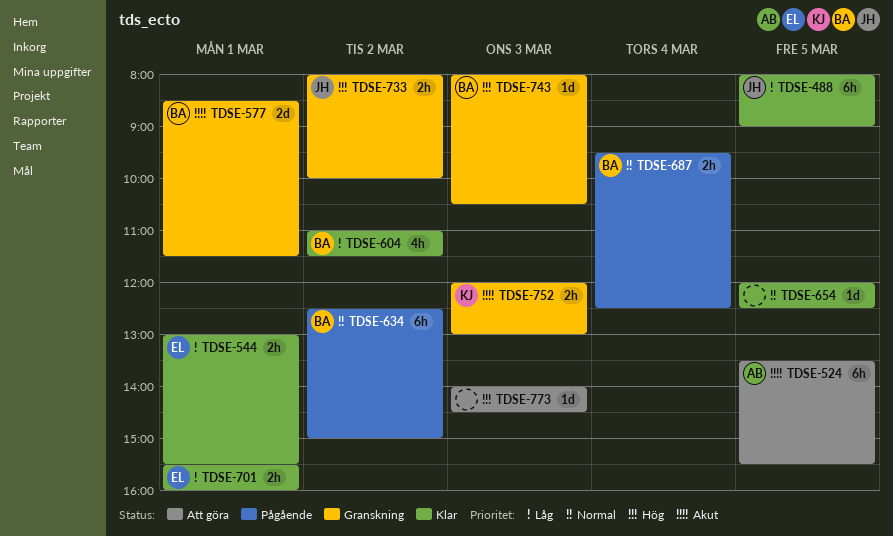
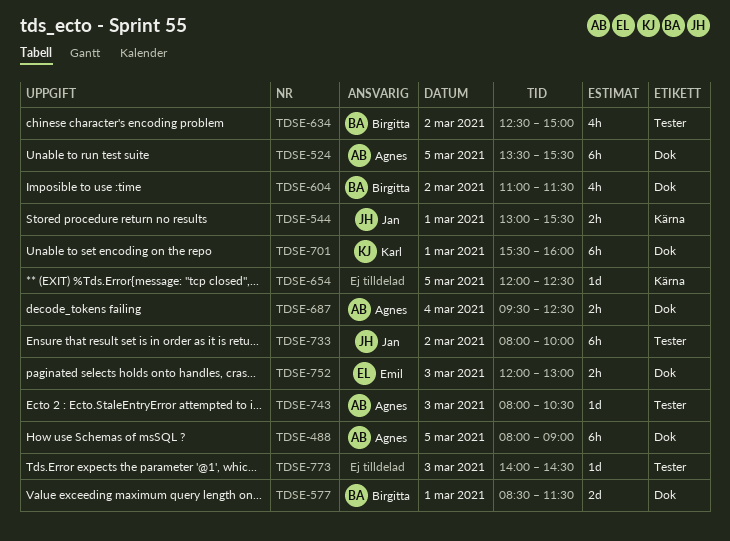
TDSE-488, owner: Jan -> Agnes
TDSE-544, owner: Emil -> Jan
TDSE-634, estimate: 6h -> 4h
TDSE-687, owner: Birgitta -> Agnes
TDSE-701, owner: Emil -> Karl
TDSE-701, estimate: 2h -> 6h
TDSE-733, estimate: 2h -> 6h
TDSE-743, owner: Birgitta -> Agnes
TDSE-752, owner: Karl -> Emil

